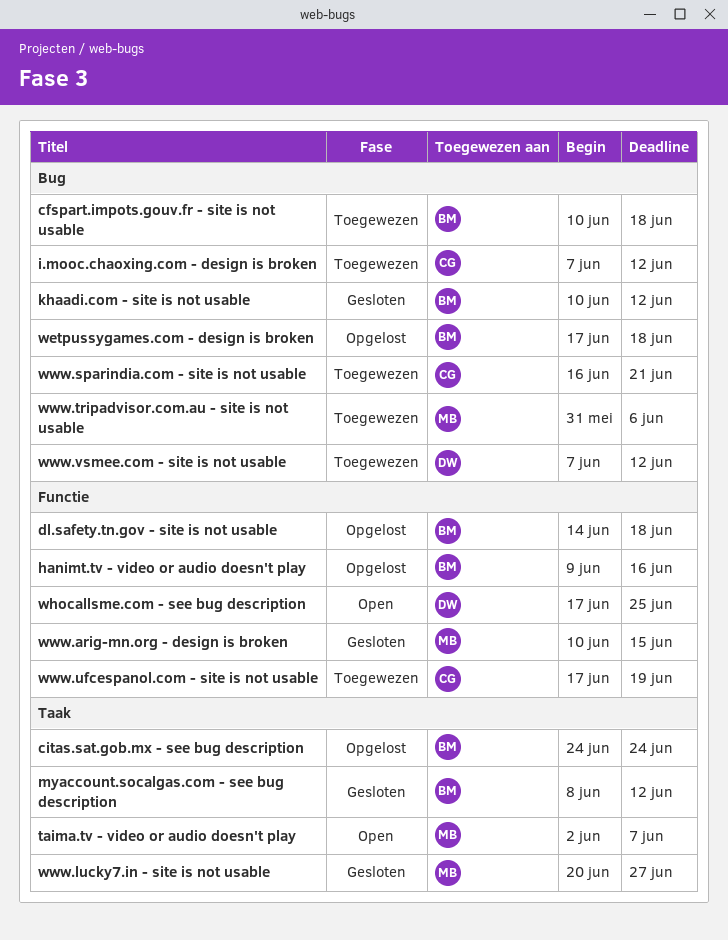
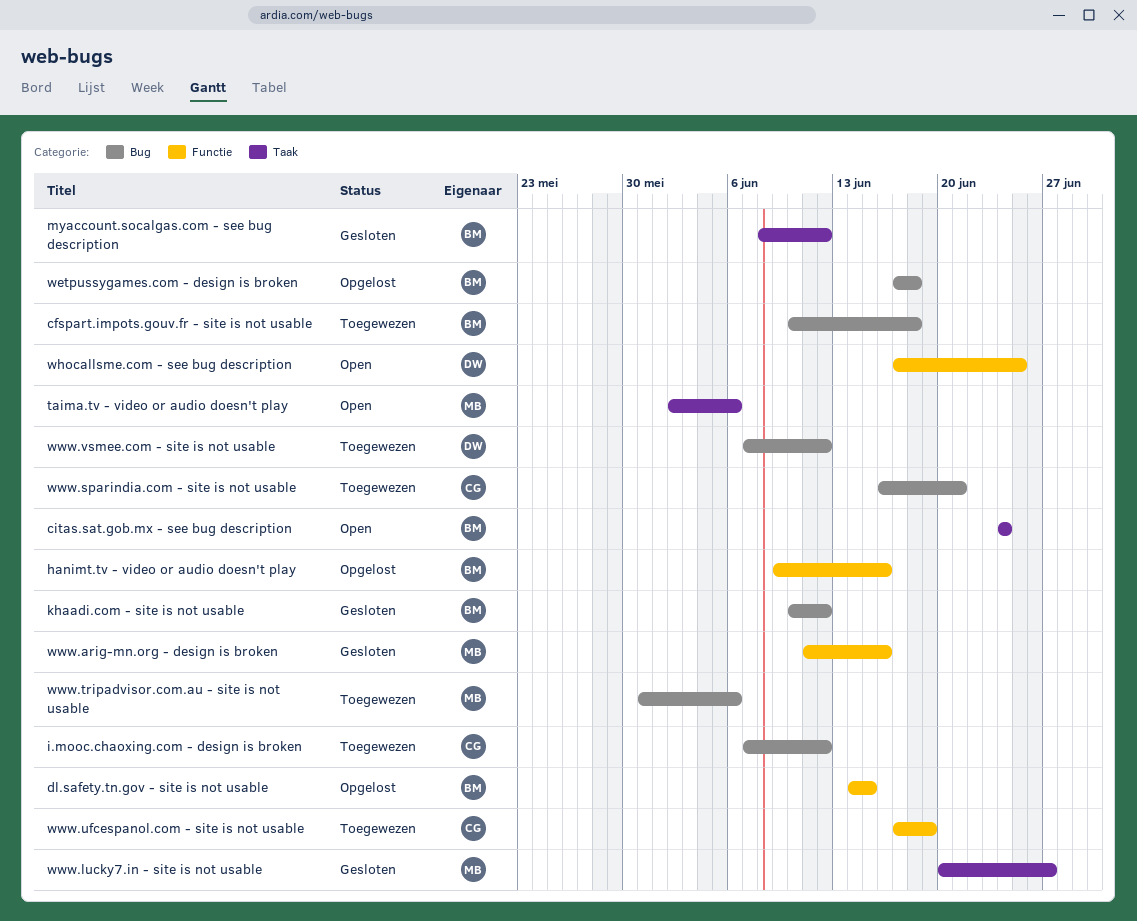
citas.sat.gob.mx - see bug description, status: Opgelost -> Open
dl.safety.tn.gov - site is not usable, due: Jun 18 -> Jun 15
taima.tv - video or audio doesn't play, due: Jun 7 -> Jun 6
www.arig-mn.org - design is broken, start: Jun 10 -> Jun 11
www.arig-mn.org - design is broken, due: Jun 15 -> Jun 16

